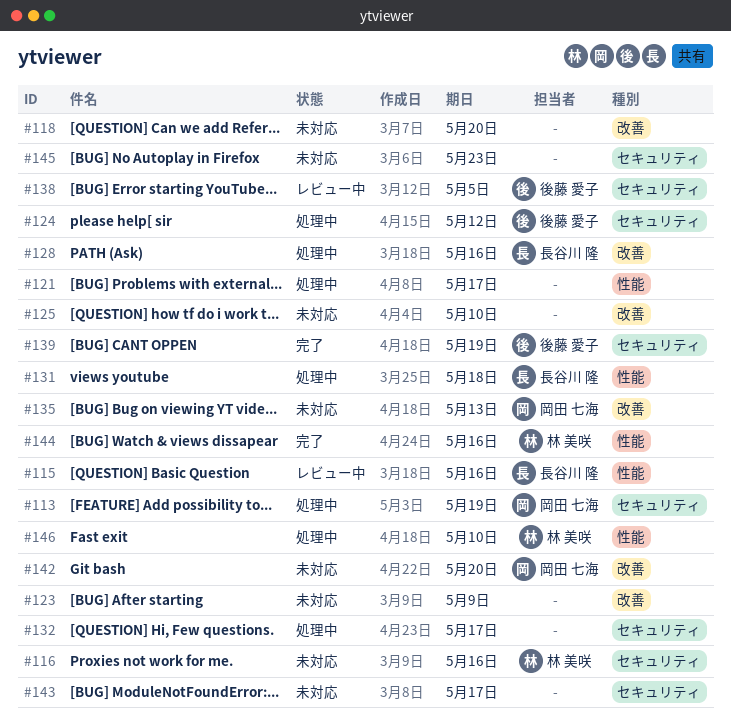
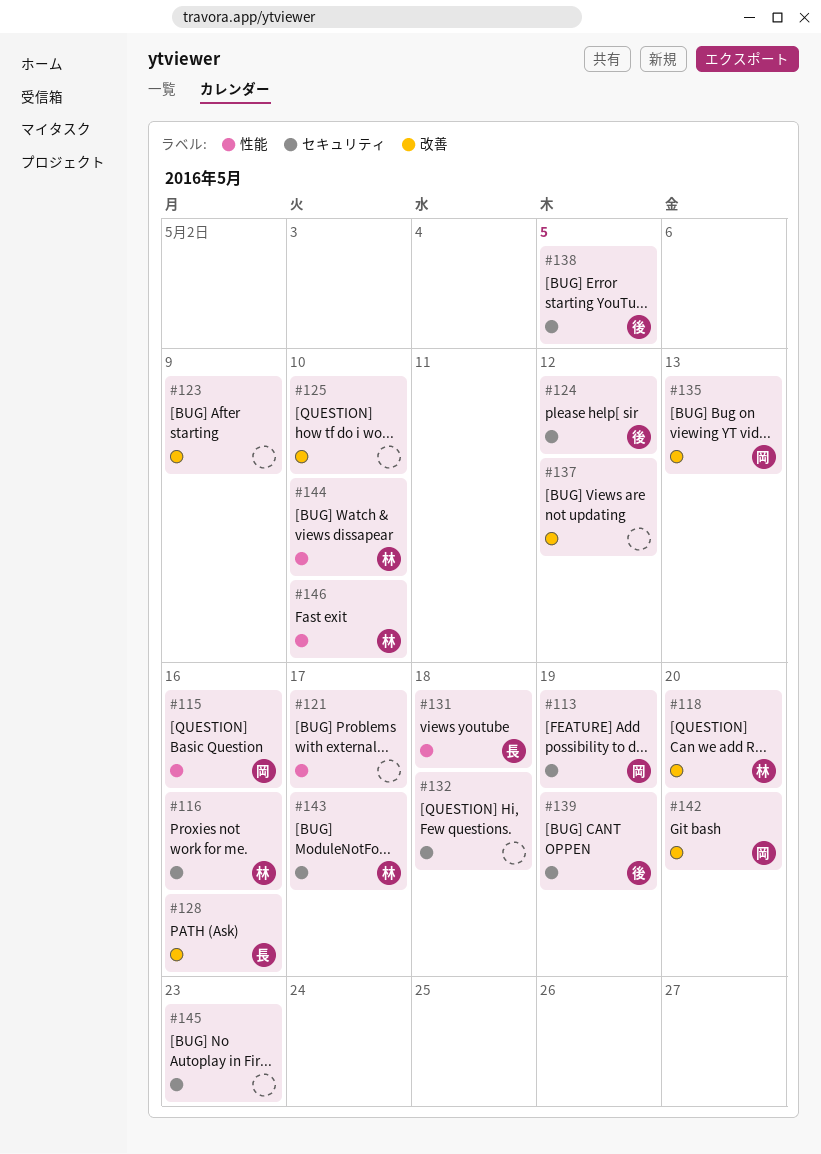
#115, owner: 長谷川 隆 -> 岡田 七海
#118, owner: none -> 林 美咲
#132, due: May 17 -> May 18
#137: none -> present
#143, owner: none -> 林 美咲
#144, due: May 16 -> May 10

